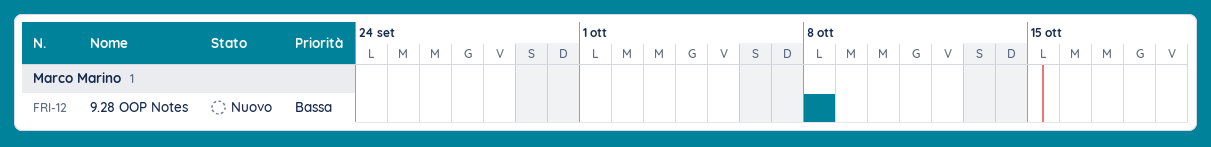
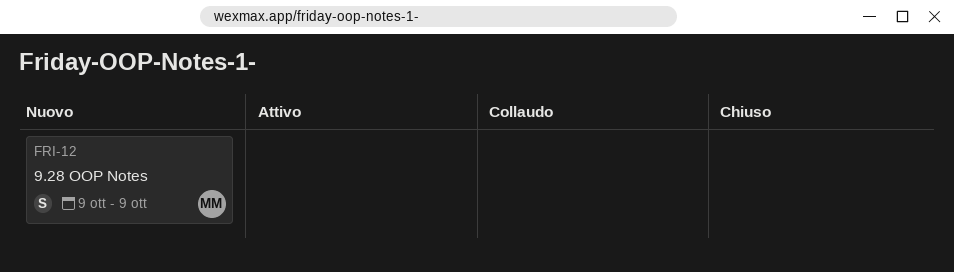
FRI-12, start: Oct 8 -> Oct 9
FRI-12, due: Oct 8 -> Oct 9

